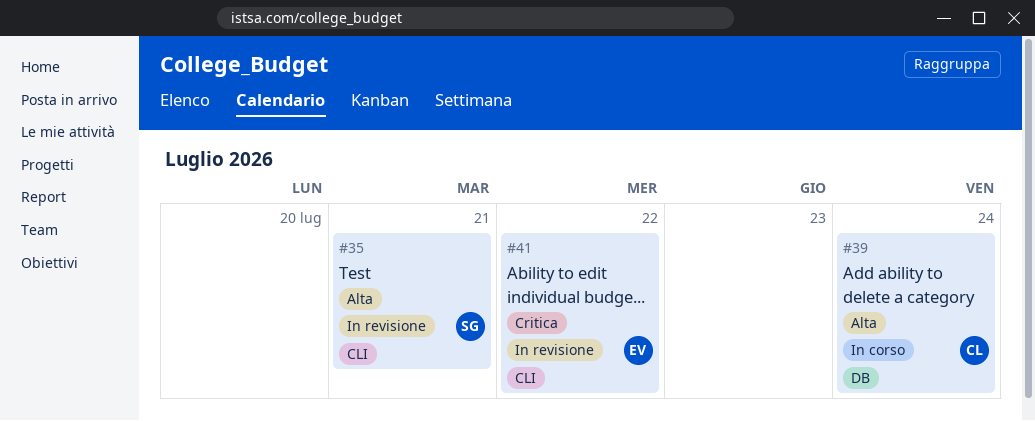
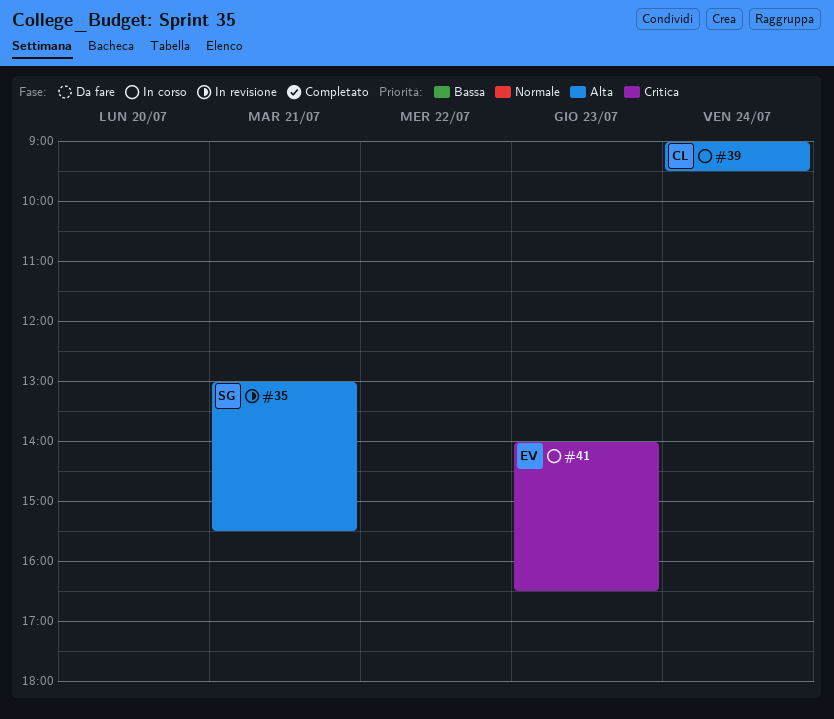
#41, status: In revisione -> In corso
#41, day: Jul 22 -> Jul 23

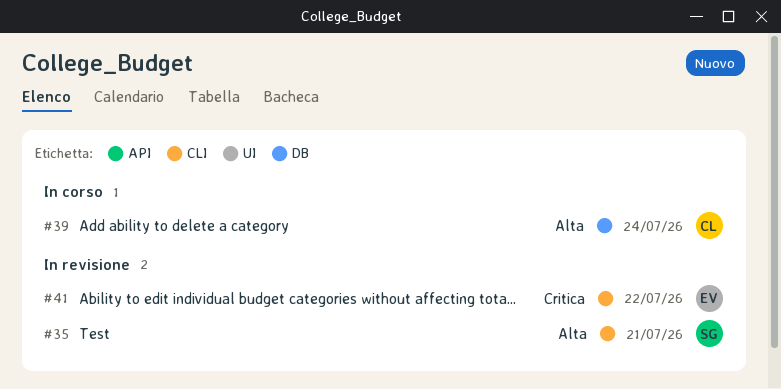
#41, status: In corso -> In revisione
#41, day: Jul 23 -> Jul 22

